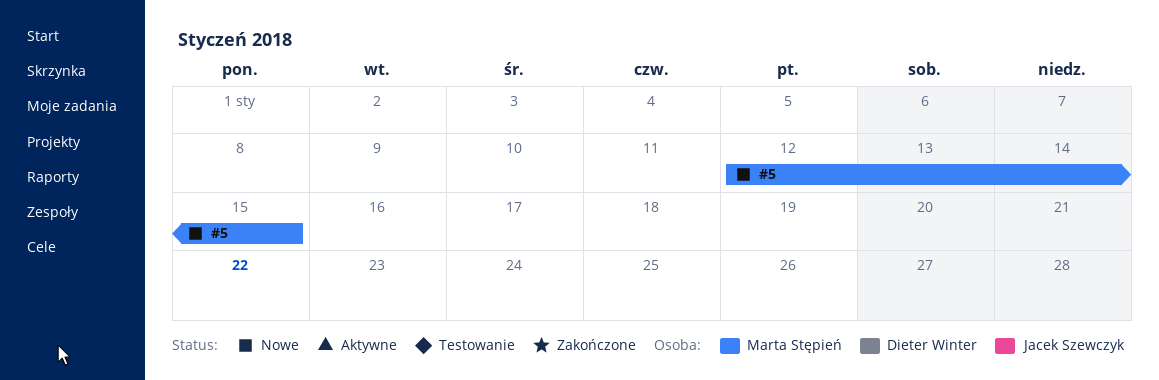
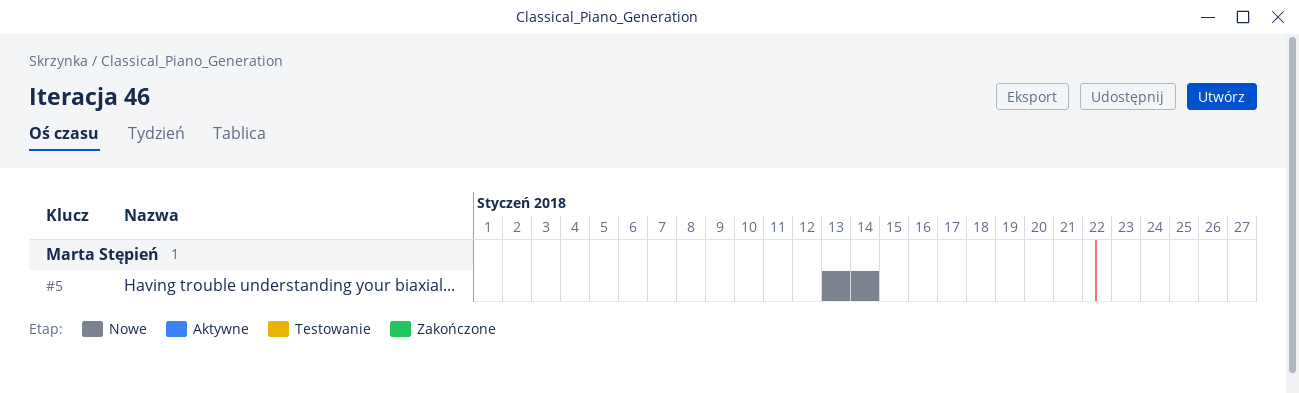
#5, start: Jan 12 -> Jan 13
#5, due: Jan 15 -> Jan 14

